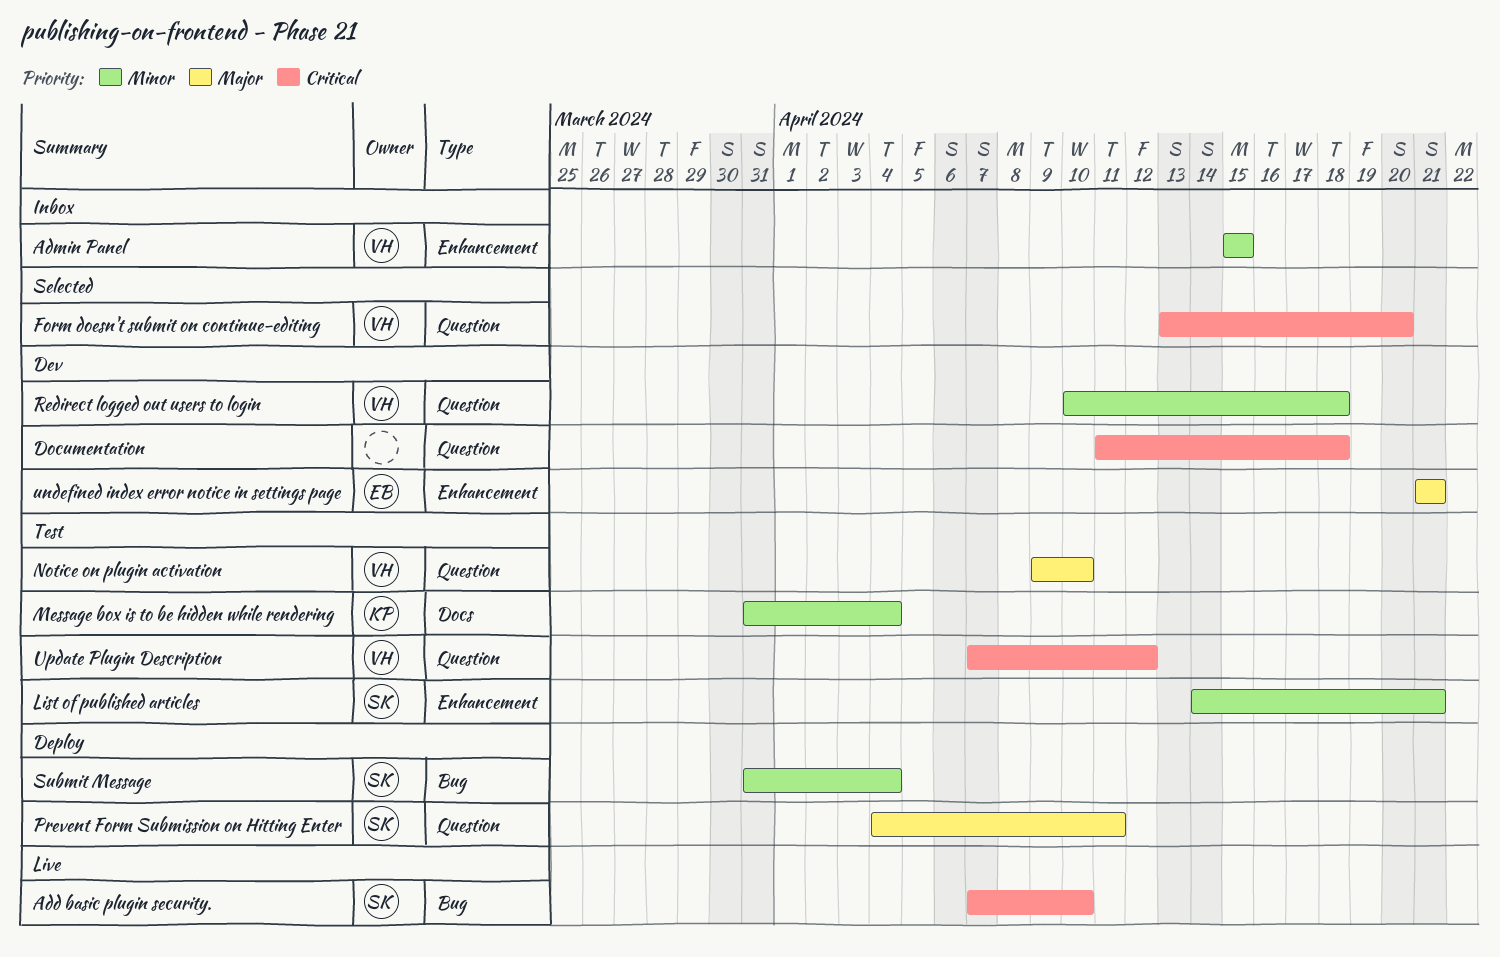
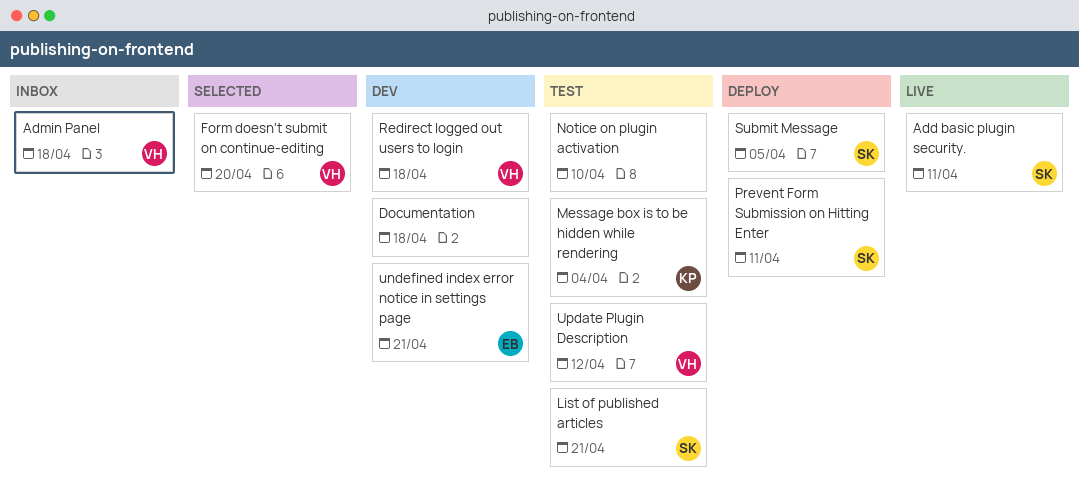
Add basic plugin security., due: Apr 10 -> Apr 11
Admin Panel, due: Apr 15 -> Apr 18
Notice on plugin activation, owner: VH -> none
Submit Message, due: Apr 4 -> Apr 5

